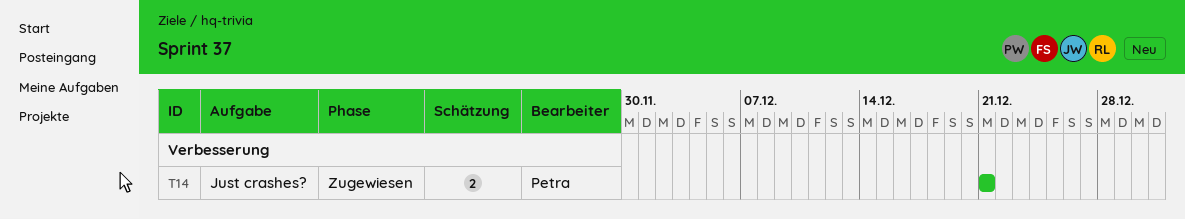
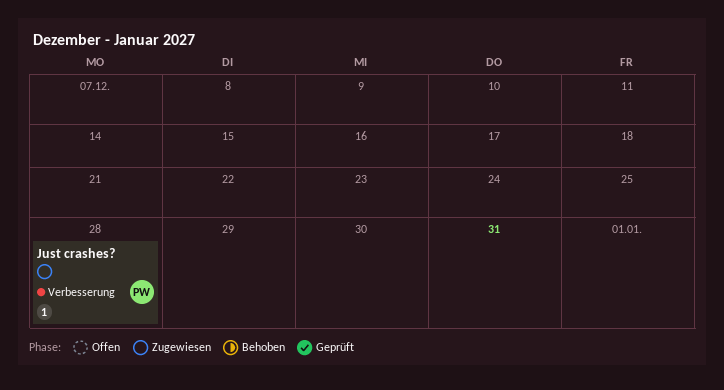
Just crashes?, estimate: 2 -> 1
Just crashes?, due: Dec 21 -> Dec 28

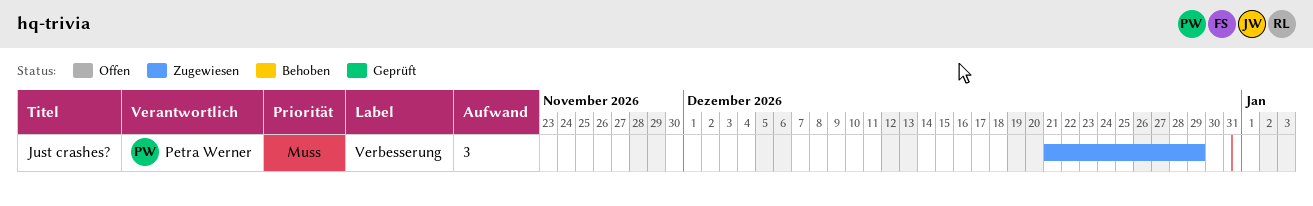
Just crashes?, estimate: 1 -> 3
Just crashes?, due: Dec 28 -> Dec 29

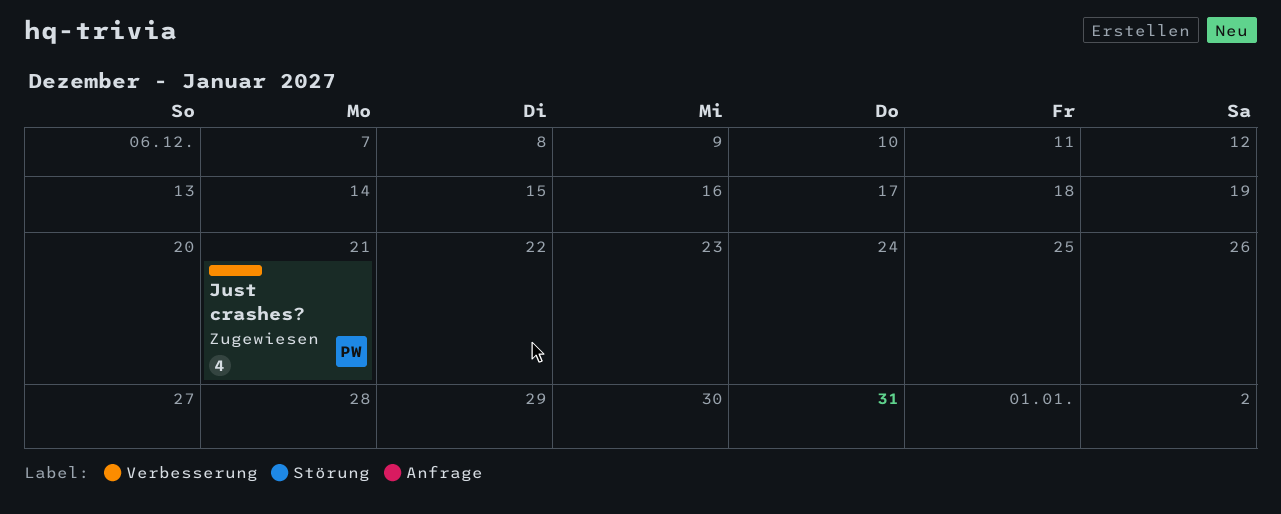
Just crashes?, estimate: 3 -> 4
Just crashes?, due: Dec 29 -> Dec 21

